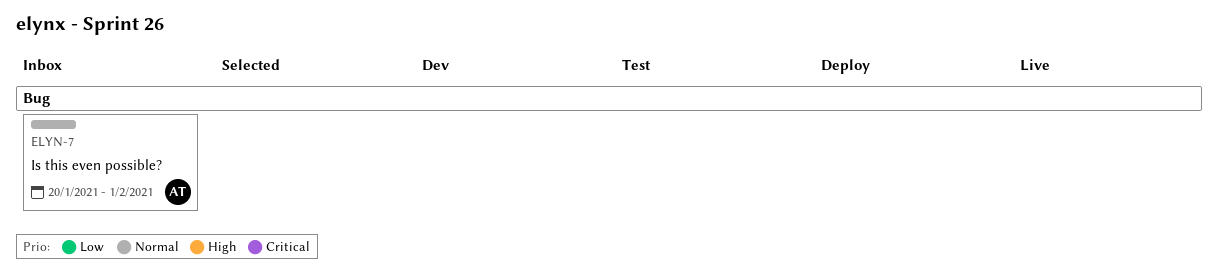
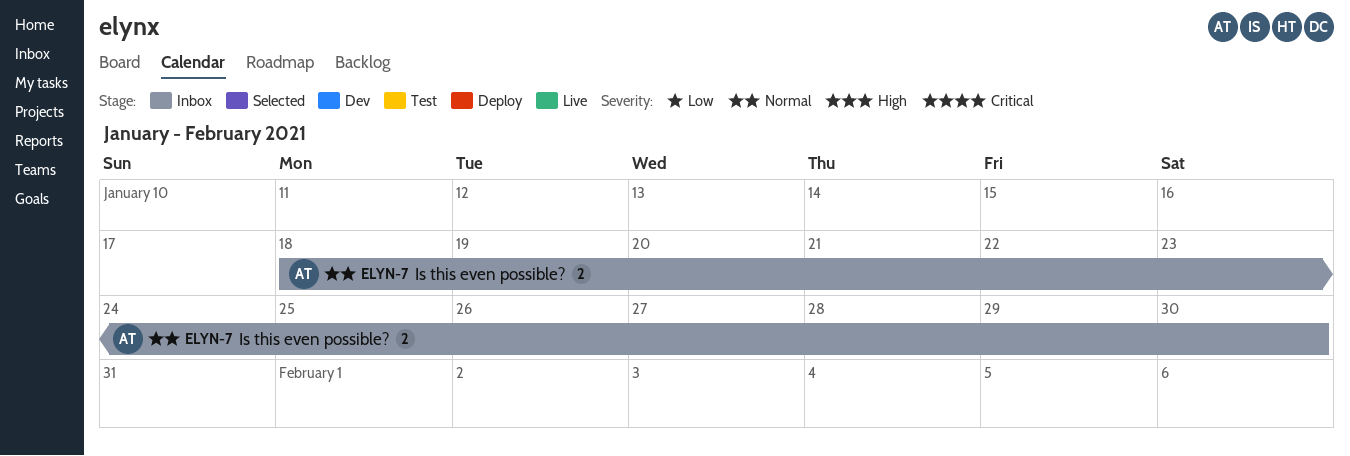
ELYN-7, start: Jan 20 -> Jan 18
ELYN-7, due: Feb 1 -> Jan 30

